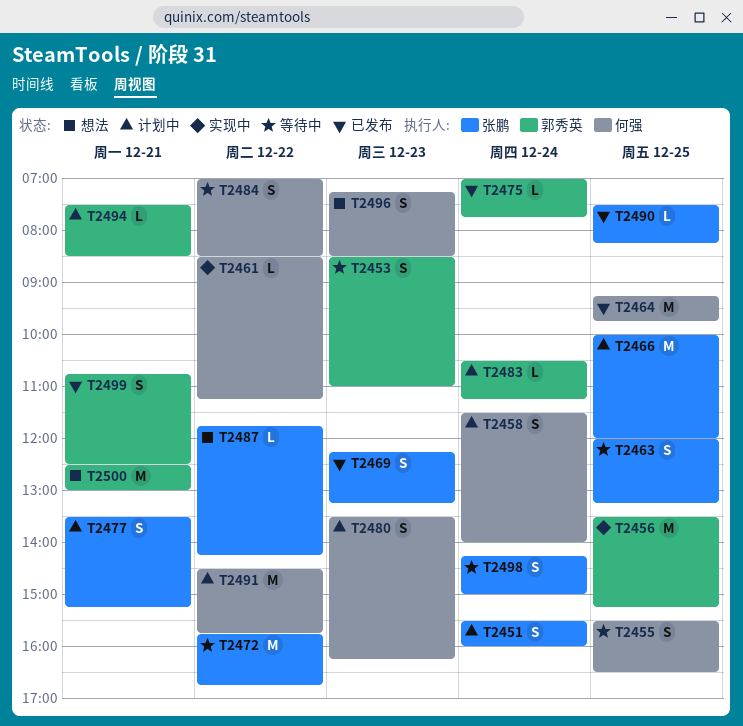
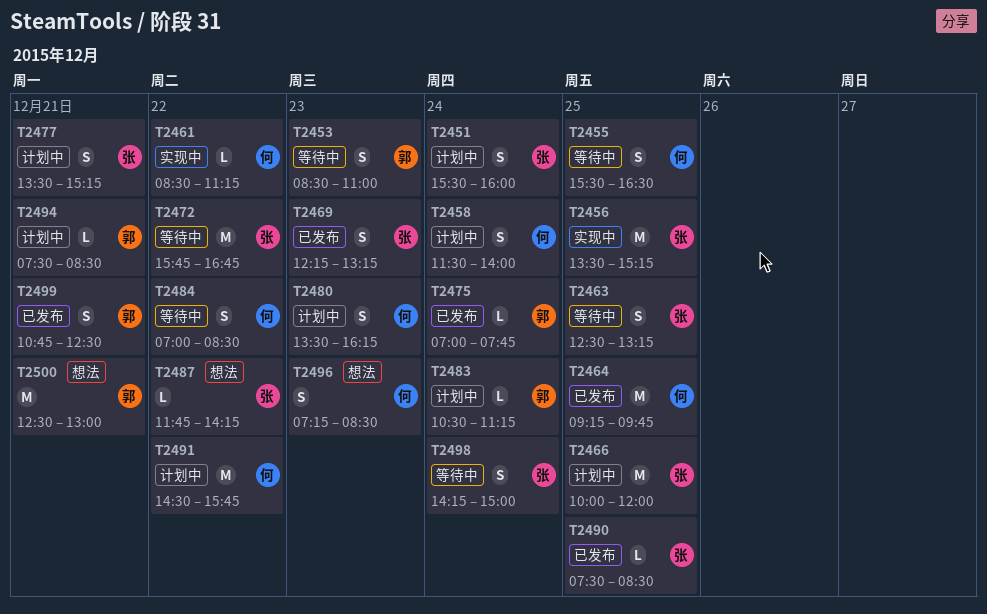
T2456, owner: 郭秀英 -> 张鹏
T2463, begins: 12:00 -> 12:30
T2490, ends: 08:15 -> 08:30

